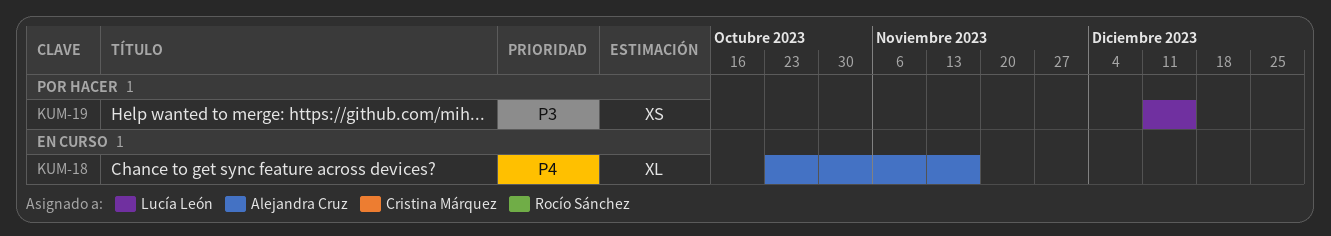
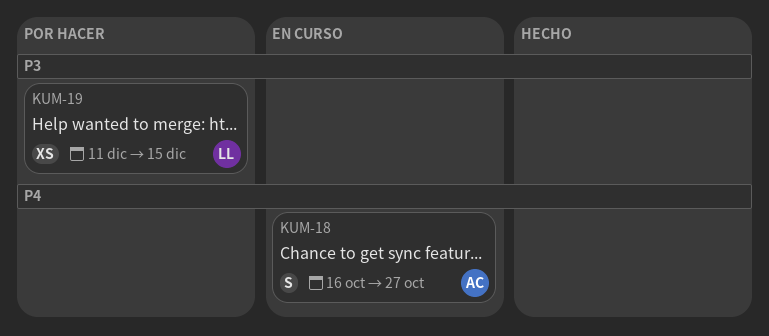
KUM-18, estimate: XL -> S
KUM-18, start: Oct 23 -> Oct 16
KUM-18, due: Nov 17 -> Oct 27

